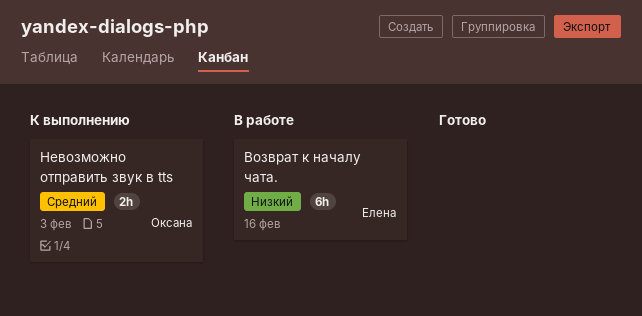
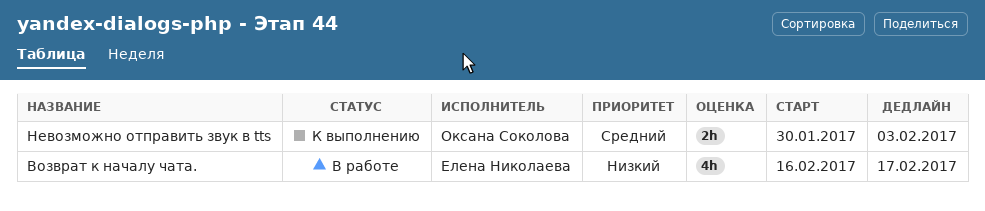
Возврат к началу чата., estimate: 6h -> 4h
Возврат к началу чата., due: Feb 16 -> Feb 17

